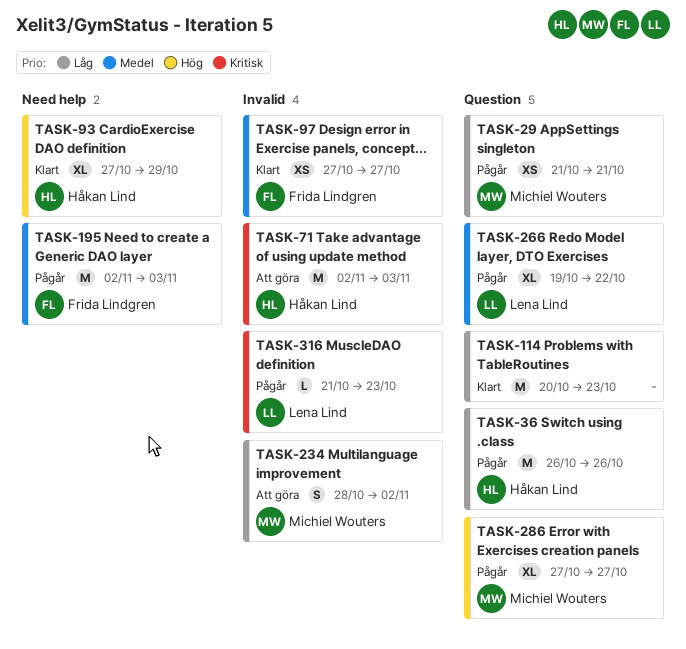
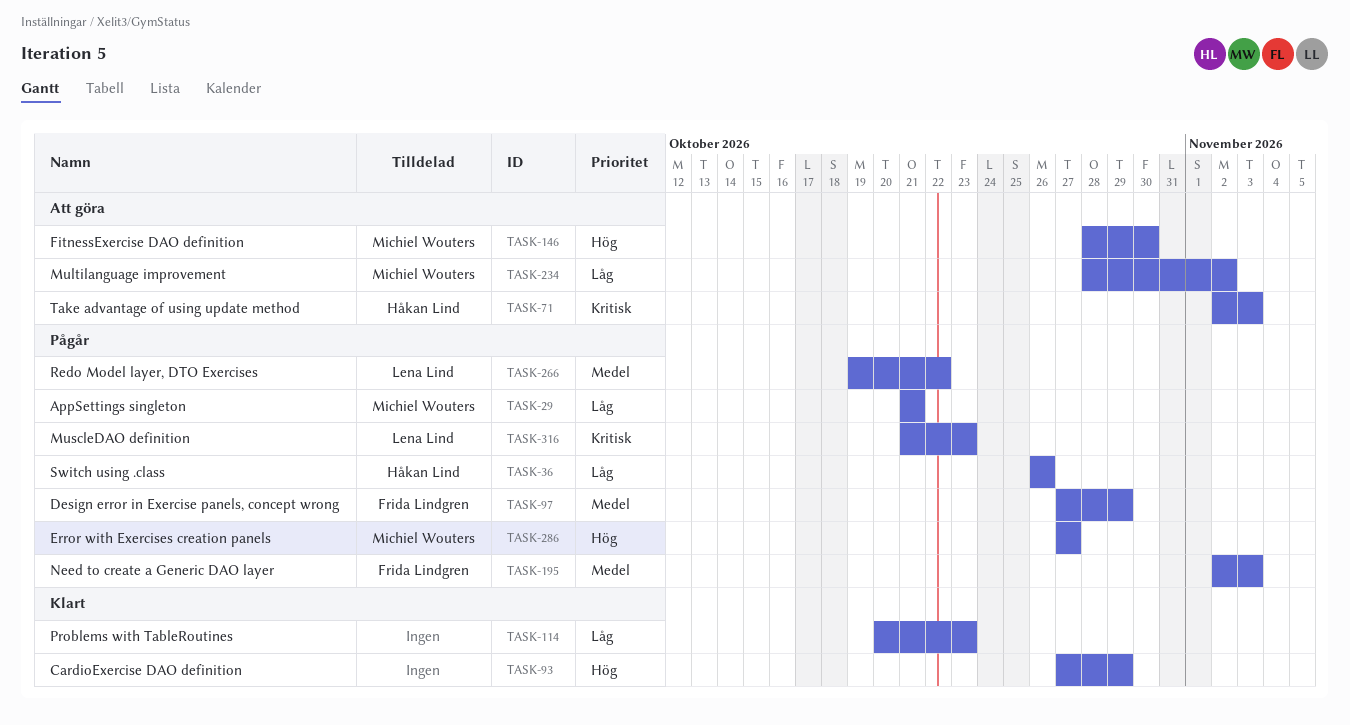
TASK-93, owner: Håkan Lind -> none
TASK-97, status: Klart -> Pågår
TASK-97, due: Oct 27 -> Oct 29
TASK-146: none -> present

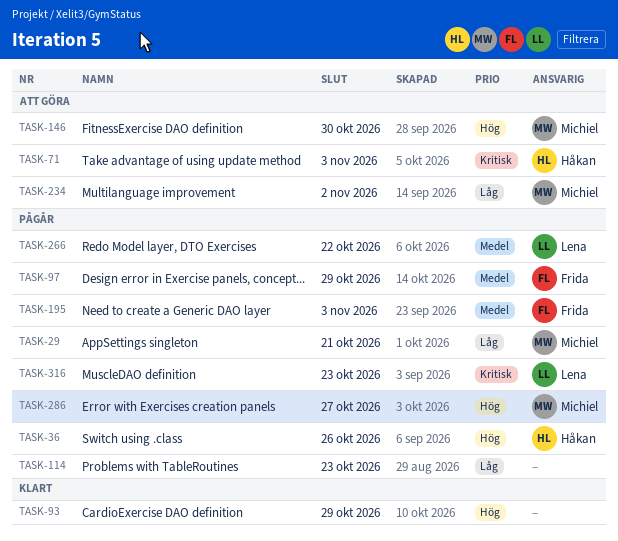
TASK-36, priority: Låg -> Hög
TASK-114, status: Klart -> Pågår

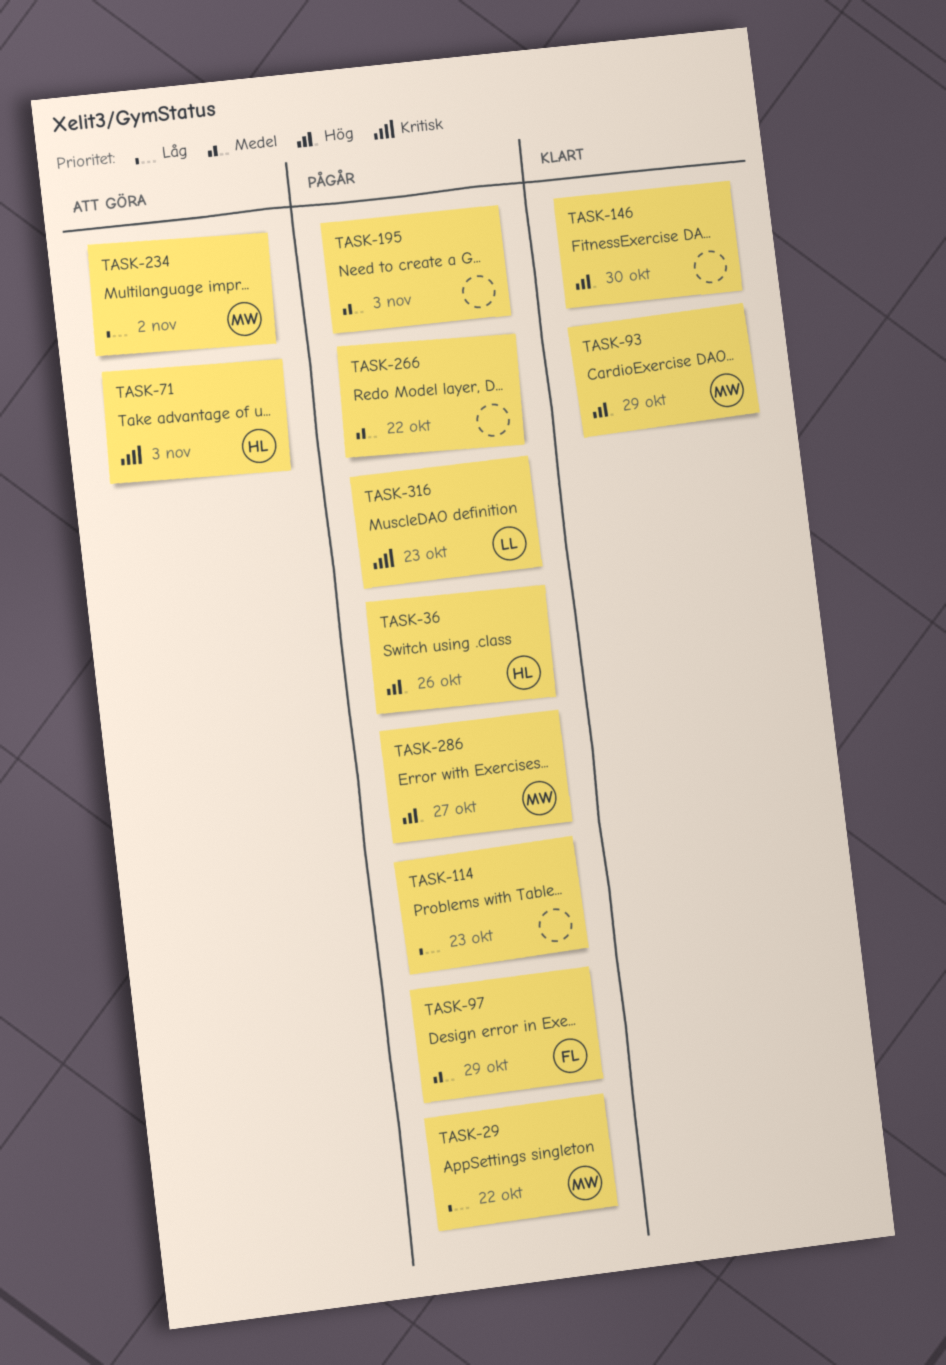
TASK-29, due: Oct 21 -> Oct 22
TASK-93, owner: none -> Michiel
TASK-146, status: Att göra -> Klart
TASK-146, owner: Michiel -> none
TASK-195, owner: Frida -> none
TASK-266, owner: Lena -> none

